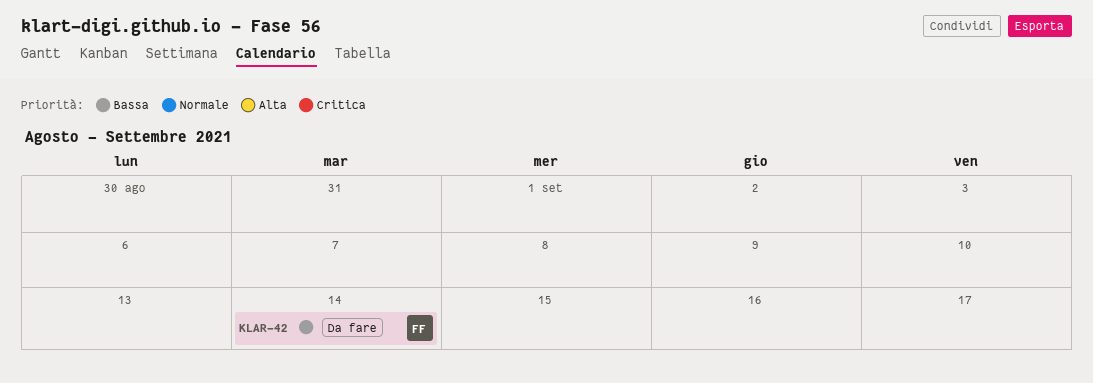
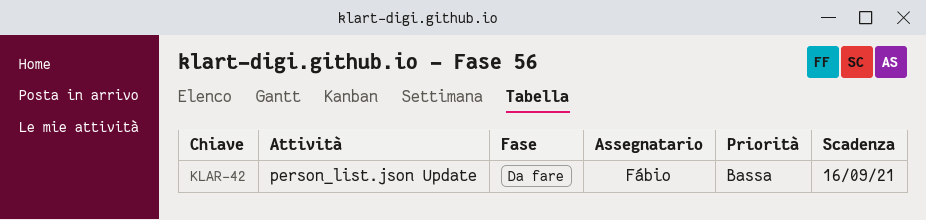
KLAR-42, due: Sep 14 -> Sep 16

